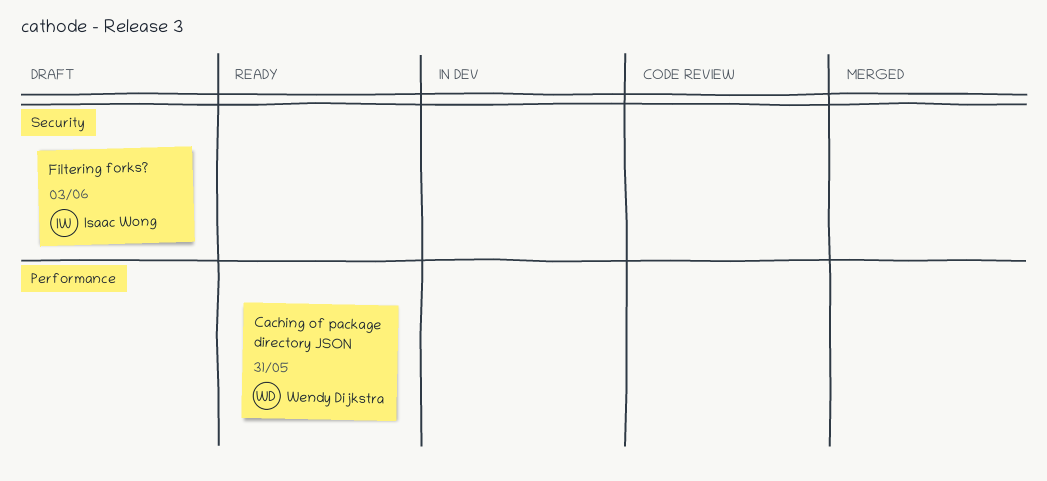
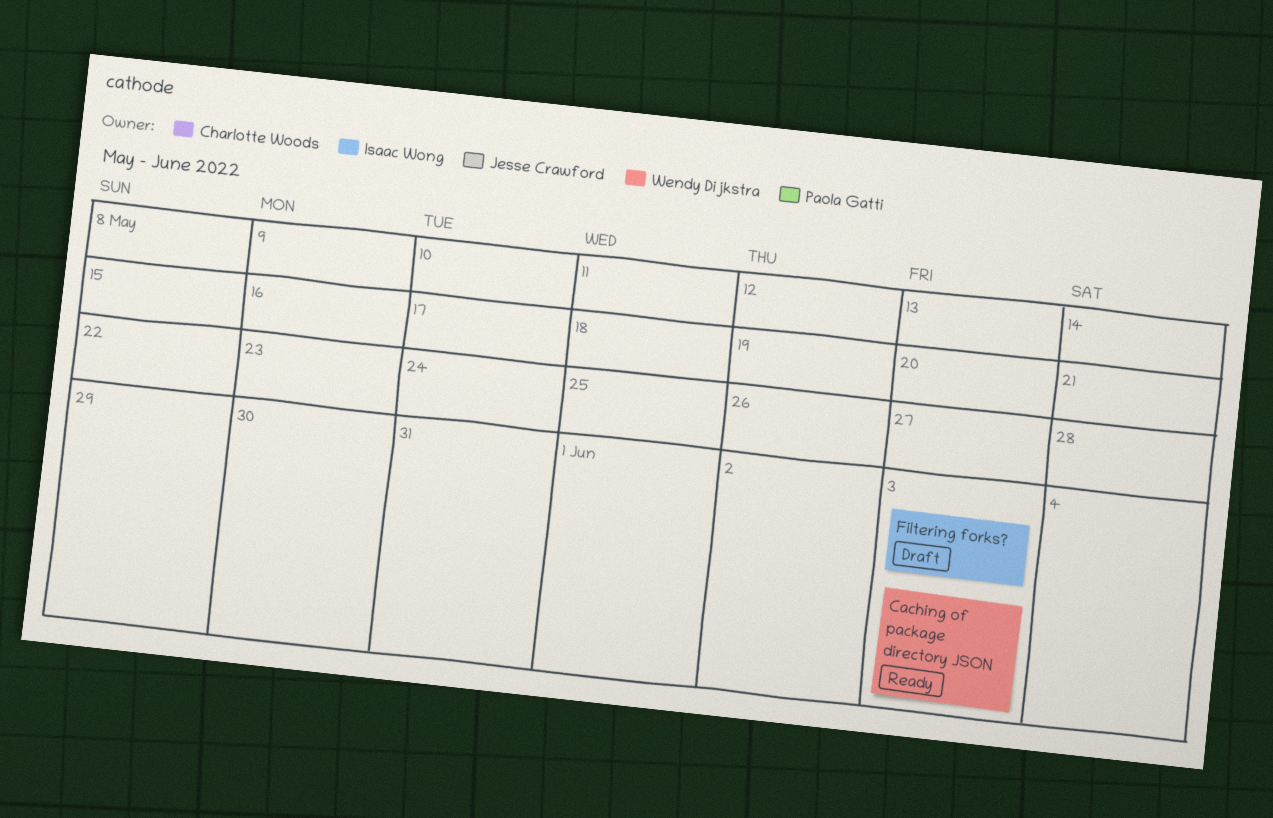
Caching of package directory JSON, due: May 31 -> Jun 3

